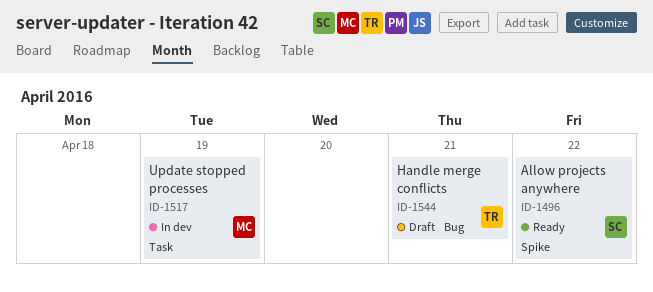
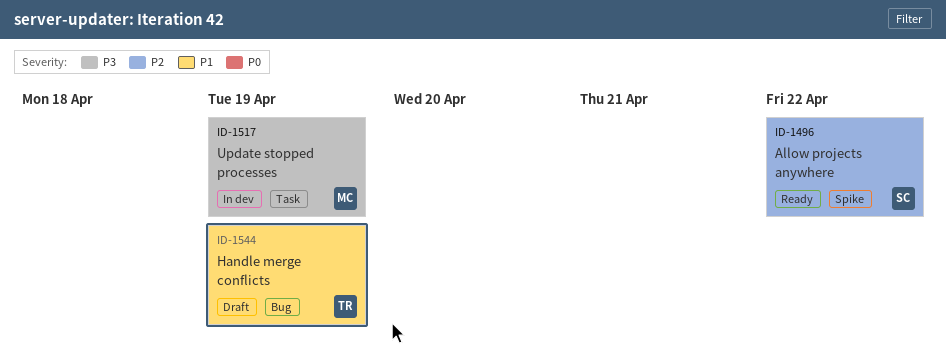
ID-1544, due: Apr 21 -> Apr 19

